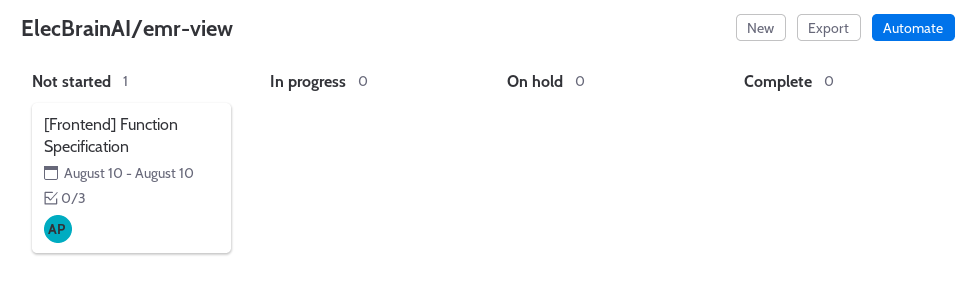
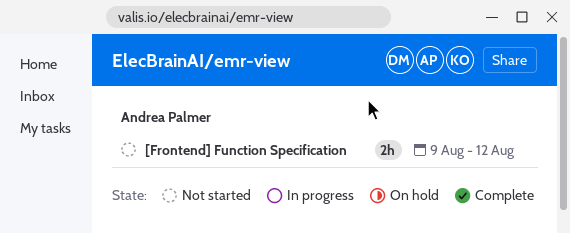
[Frontend] Function Specification, start: Aug 10 -> Aug 9
[Frontend] Function Specification, due: Aug 10 -> Aug 12

